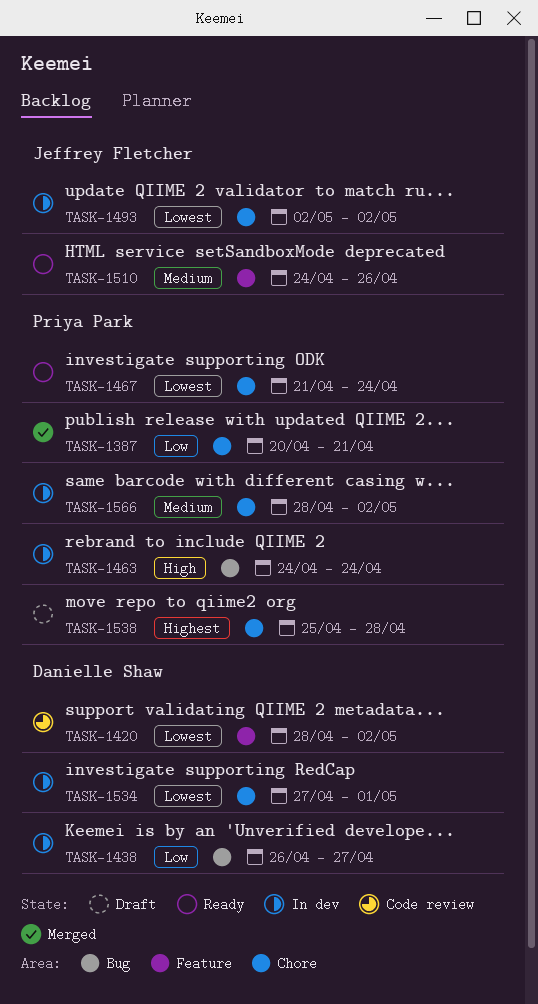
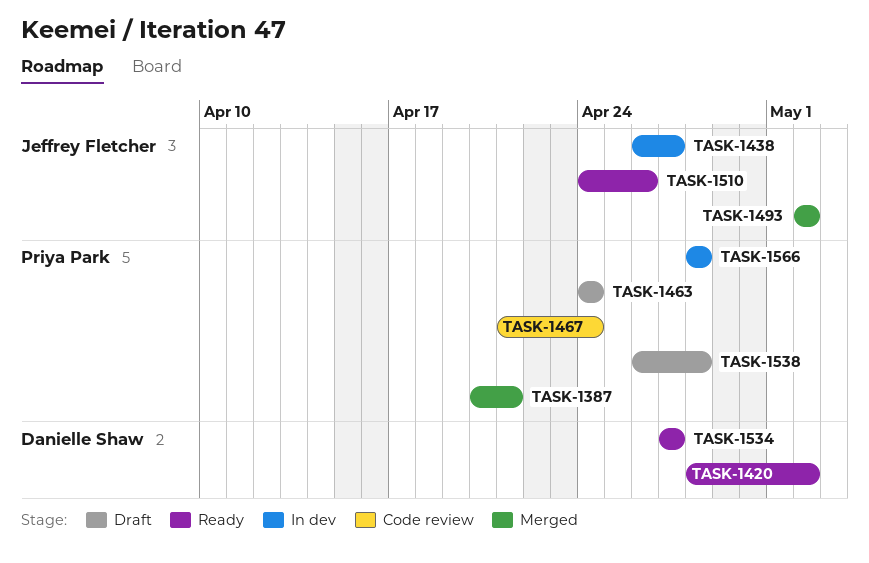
TASK-1420, status: Code review -> Ready
TASK-1438, owner: Danielle Shaw -> Jeffrey Fletcher
TASK-1463, status: In dev -> Draft
TASK-1467, status: Ready -> Code review
TASK-1493, status: In dev -> Merged
TASK-1534, status: In dev -> Ready
TASK-1534, due: May 1 -> Apr 27
TASK-1538, start: Apr 25 -> Apr 26
TASK-1566, due: May 2 -> Apr 28

